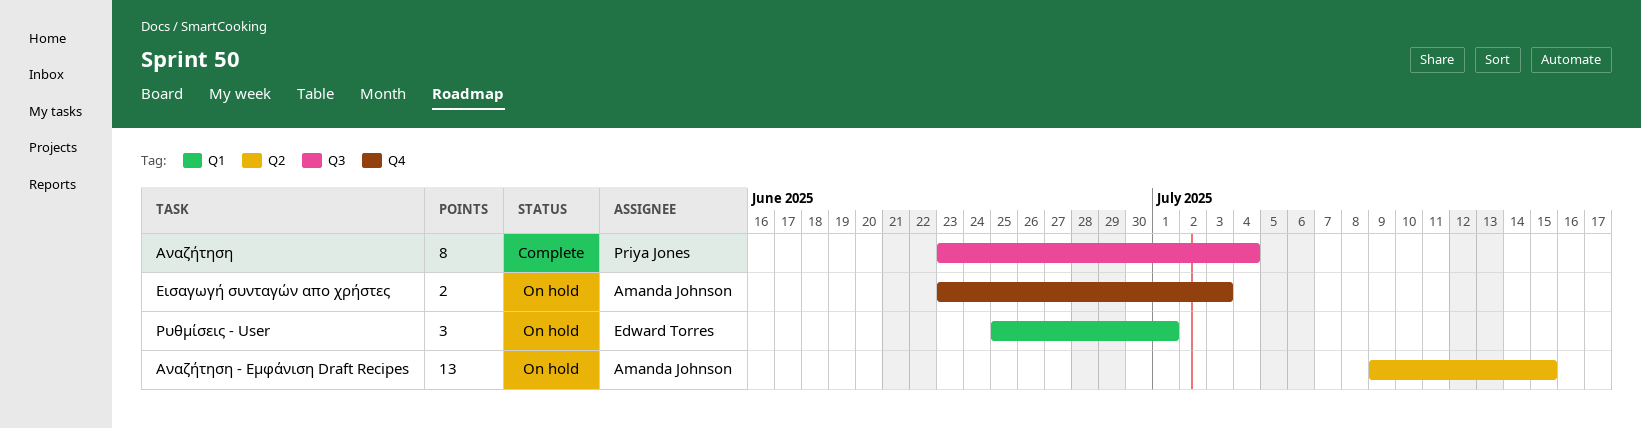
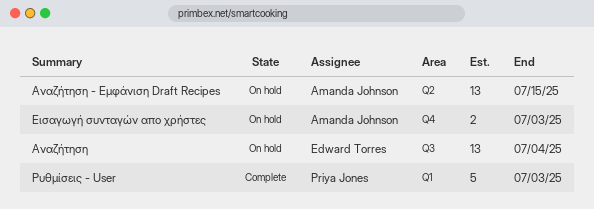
Αναζήτηση, status: Complete -> On hold
Αναζήτηση, owner: Priya Jones -> Edward Torres
Αναζήτηση, estimate: 8 -> 13
Ρυθμίσεις - User, status: On hold -> Complete
Ρυθμίσεις - User, owner: Edward Torres -> Priya Jones
Ρυθμίσεις - User, estimate: 3 -> 5
Ρυθμίσεις - User, due: Jul 1 -> Jul 3

